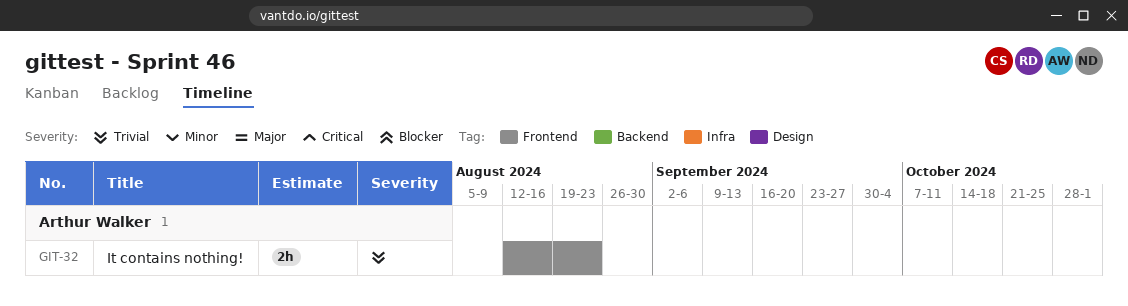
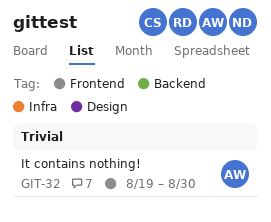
GIT-32, start: Aug 12 -> Aug 19
GIT-32, due: Aug 23 -> Aug 30

